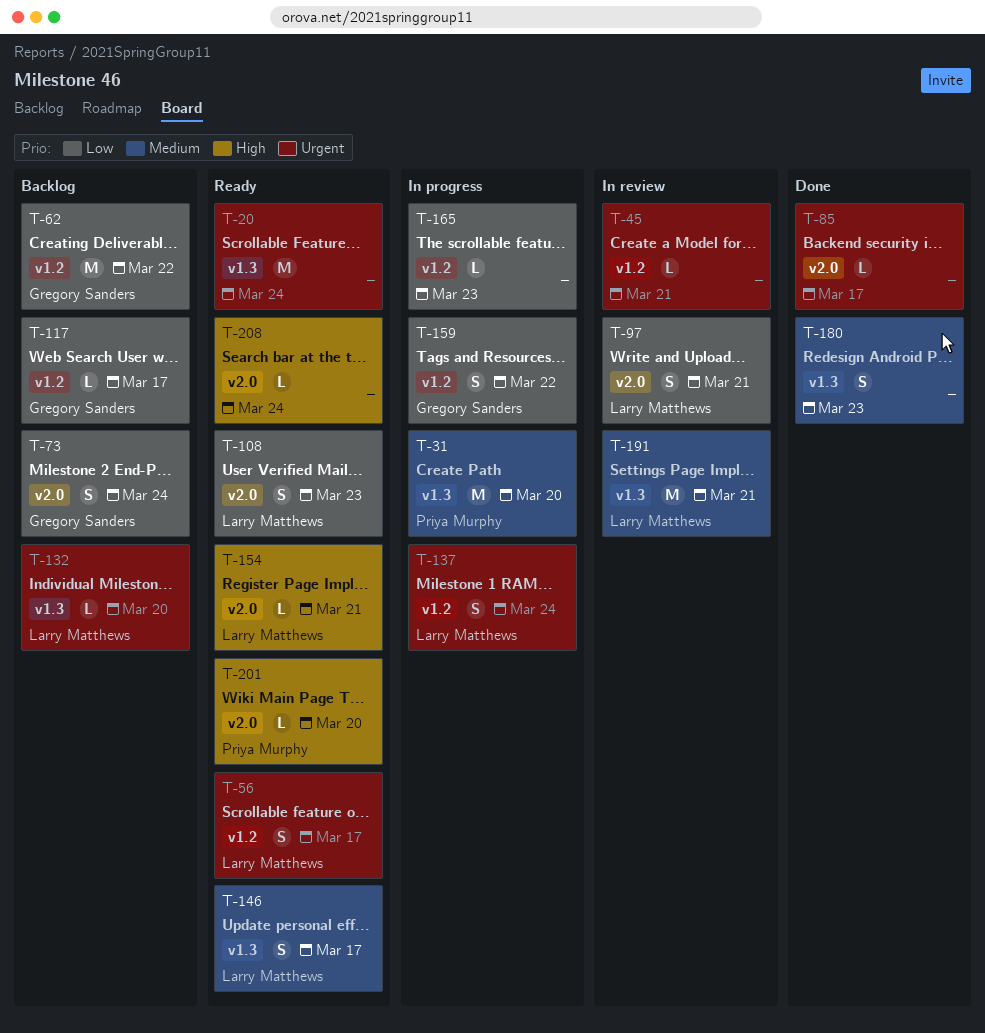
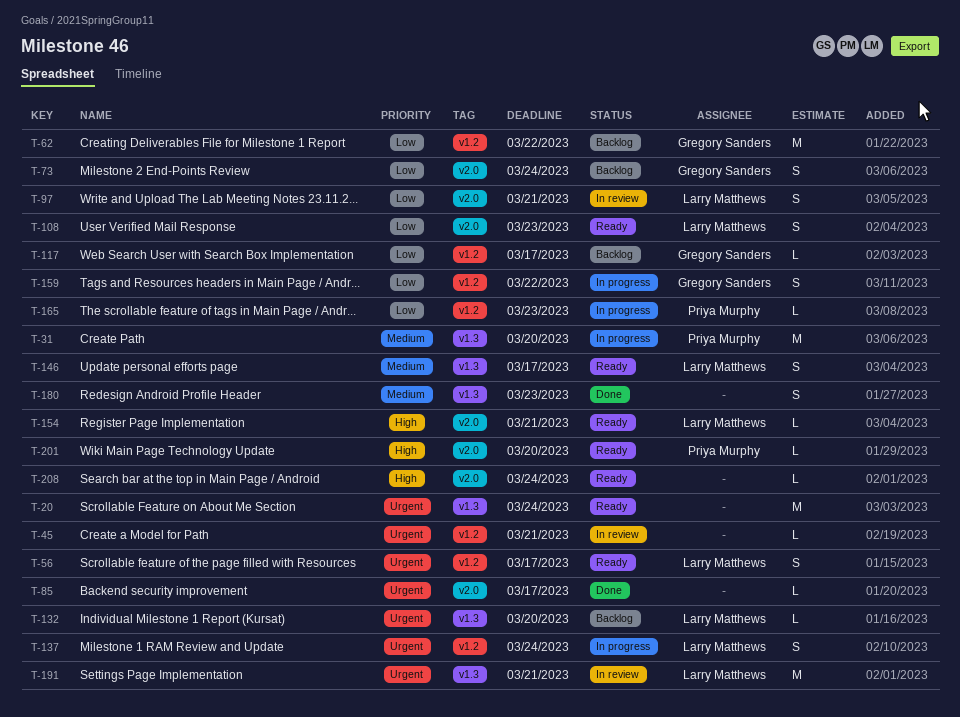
T-165, owner: none -> Priya Murphy
T-191, priority: Medium -> Urgent

